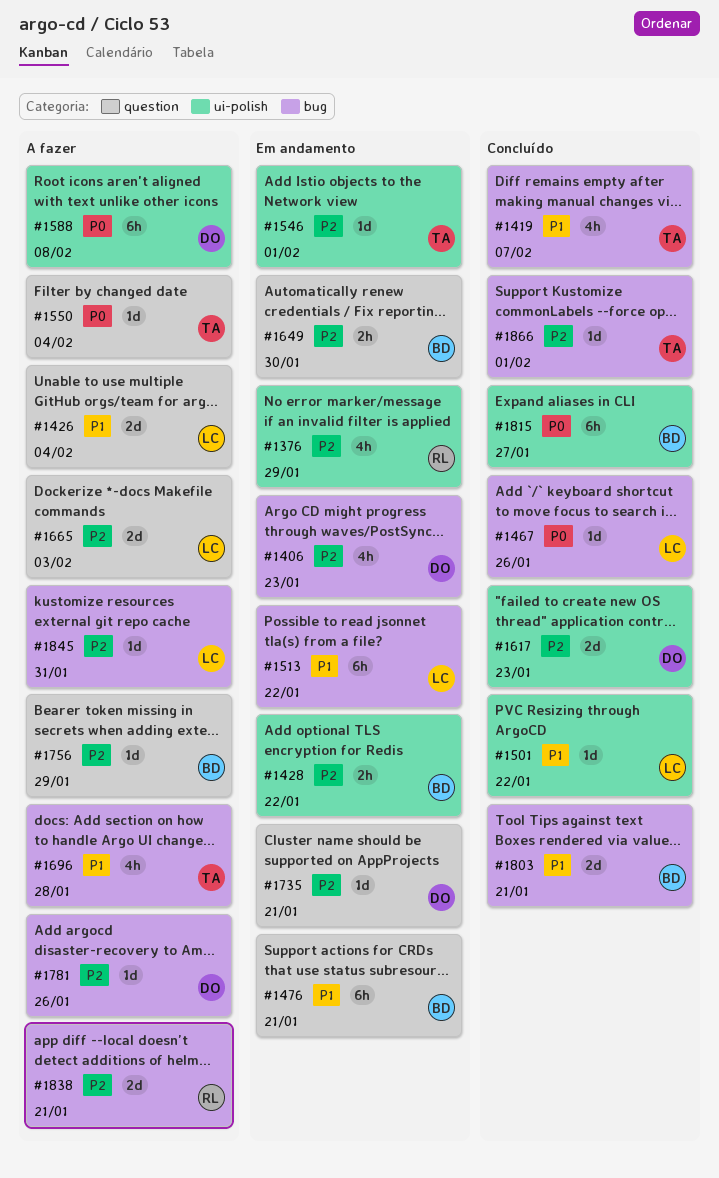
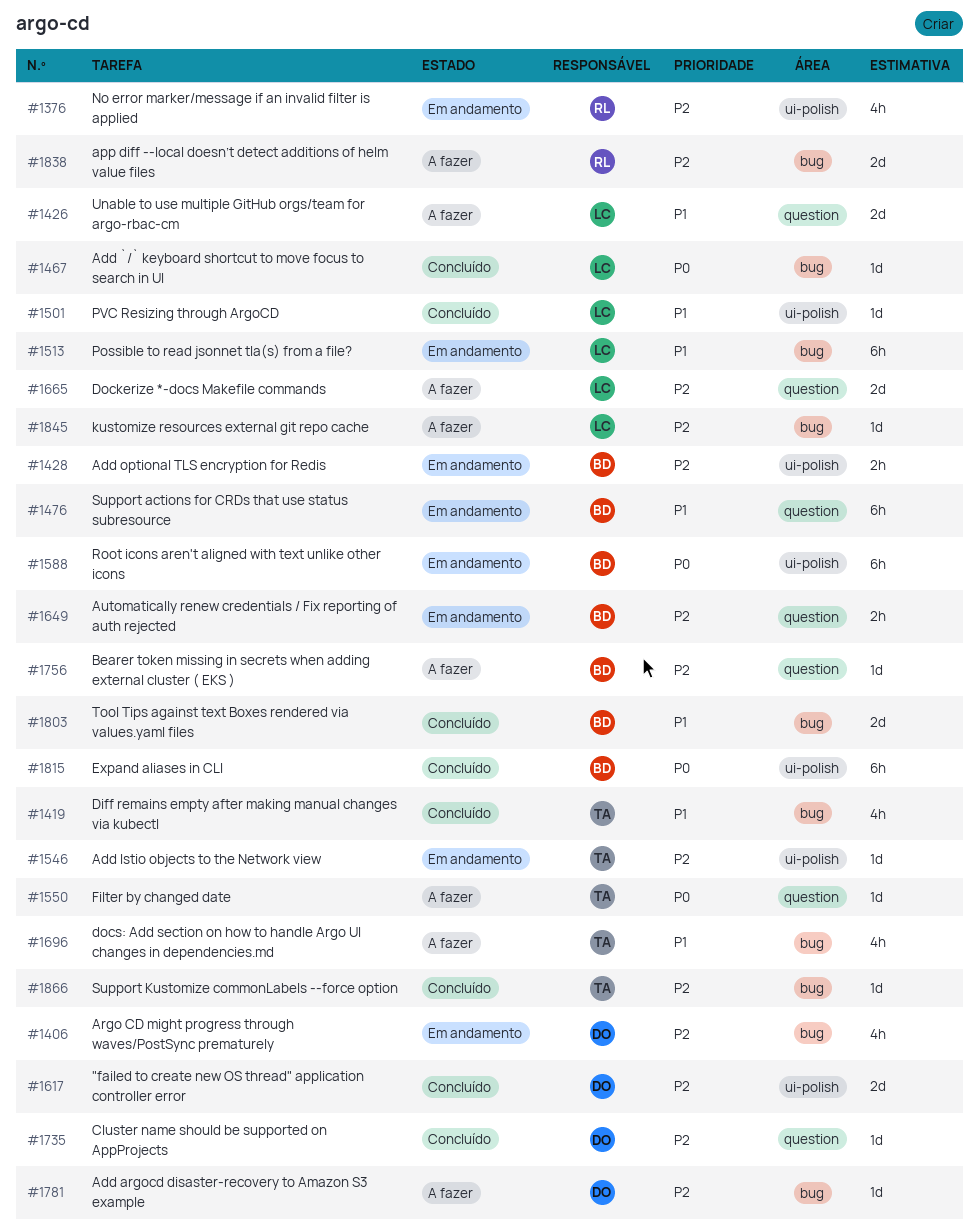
#1588, status: A fazer -> Em andamento
#1588, owner: DO -> BD
#1735, status: Em andamento -> Concluído

